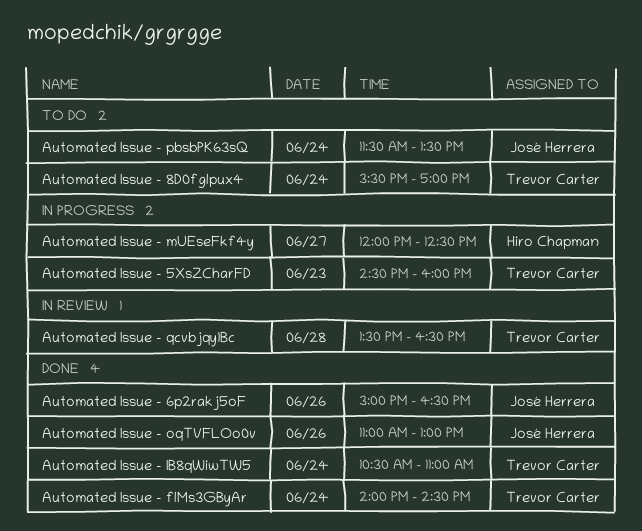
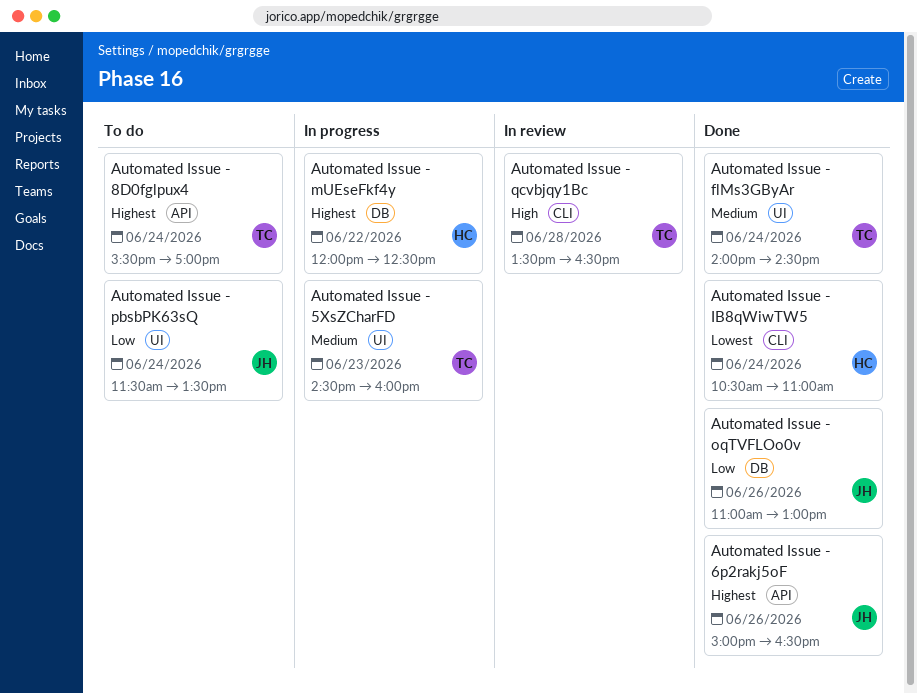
Automated Issue - IB8qWiwTW5, owner: Trevor Carter -> Hiro Chapman
Automated Issue - mUEseFkf4y, day: Jun 27 -> Jun 22

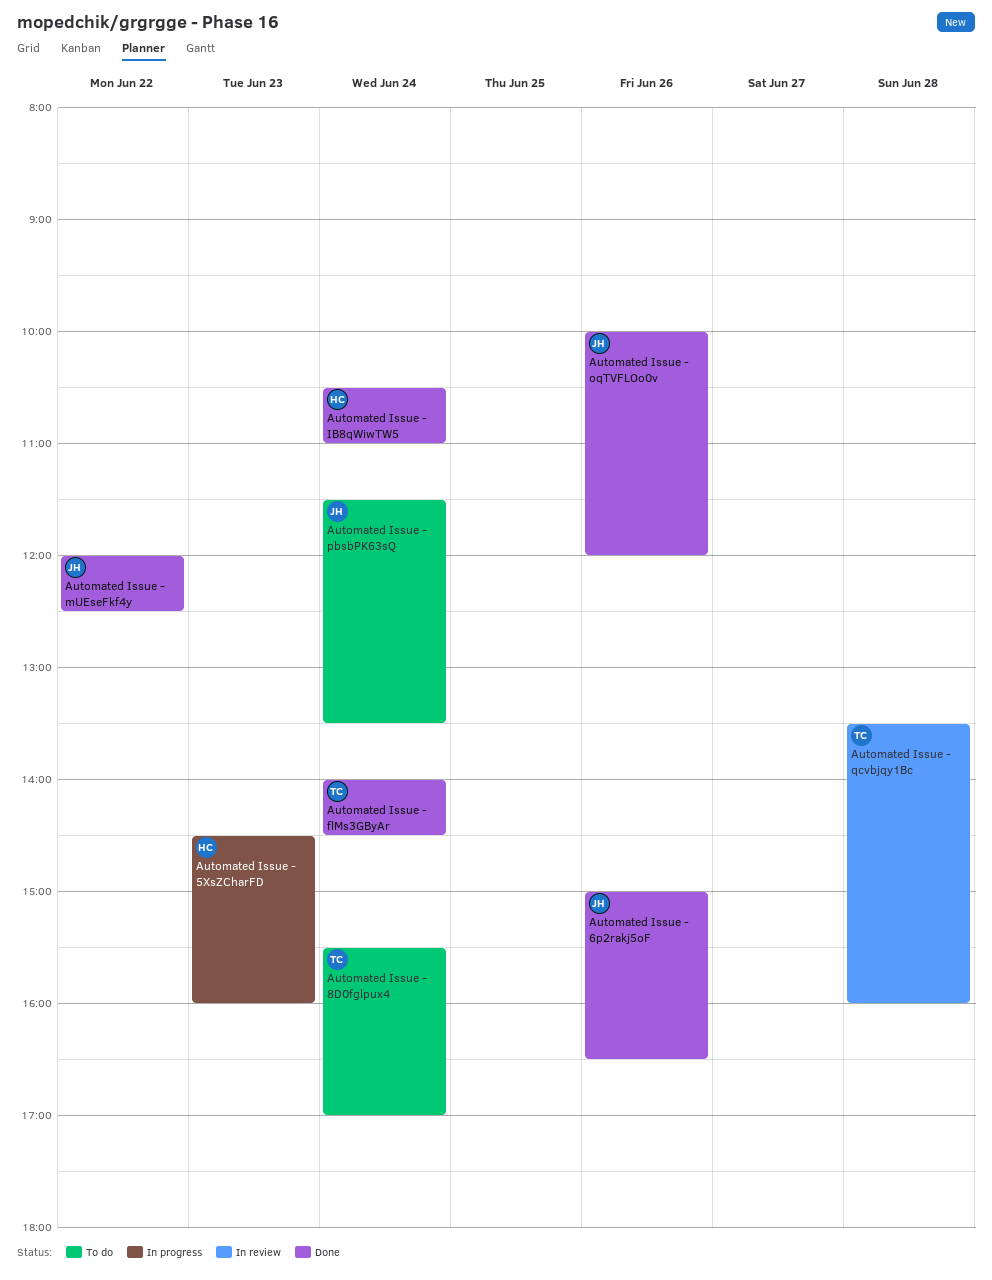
Automated Issue - 5XsZCharFD, owner: TC -> HC
Automated Issue - mUEseFkf4y, status: In progress -> Done
Automated Issue - mUEseFkf4y, owner: HC -> JH
Automated Issue - oqTVFLOo0v, begins: 11:00 -> 10:00
Automated Issue - oqTVFLOo0v, ends: 13:00 -> 12:00
Automated Issue - qcvbjqy1Bc, ends: 16:30 -> 16:00

